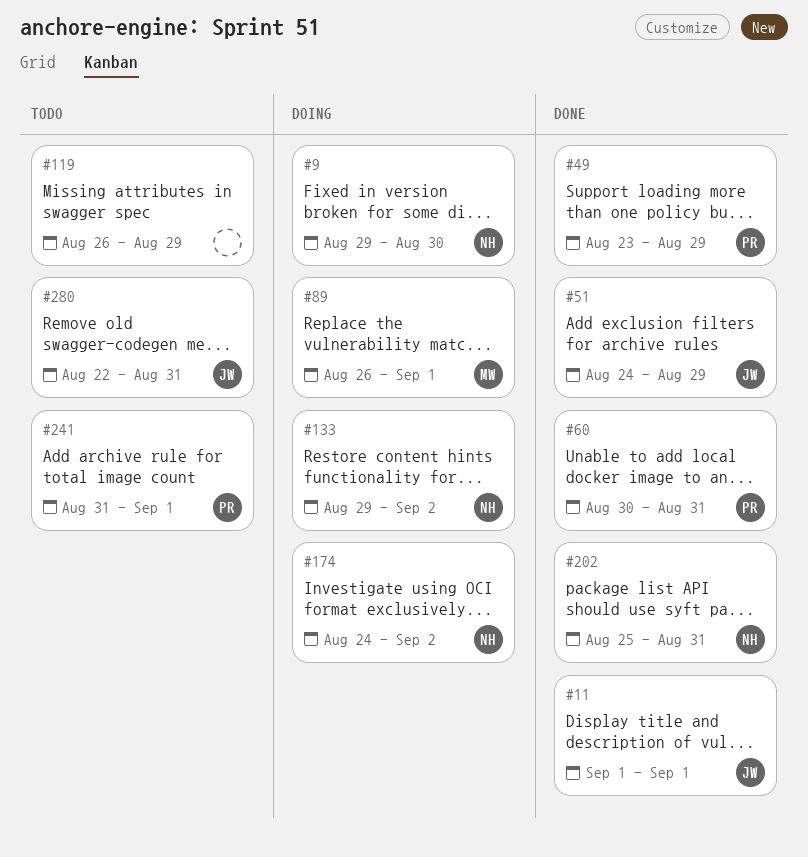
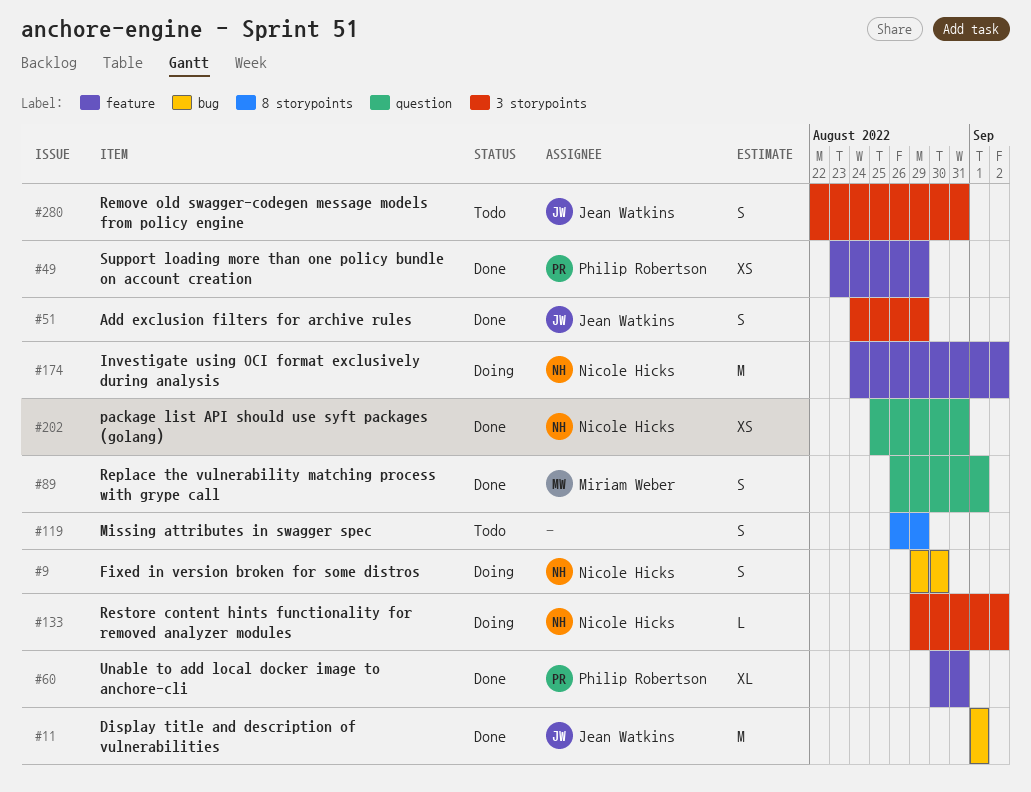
#89, status: Doing -> Done
#241: present -> none

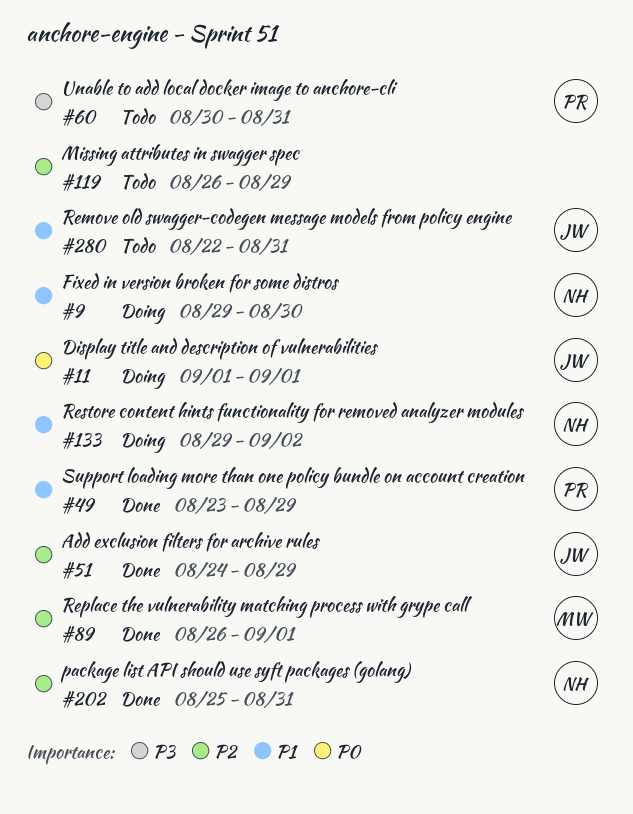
#11, status: Done -> Doing
#60, status: Done -> Todo
#174: present -> none

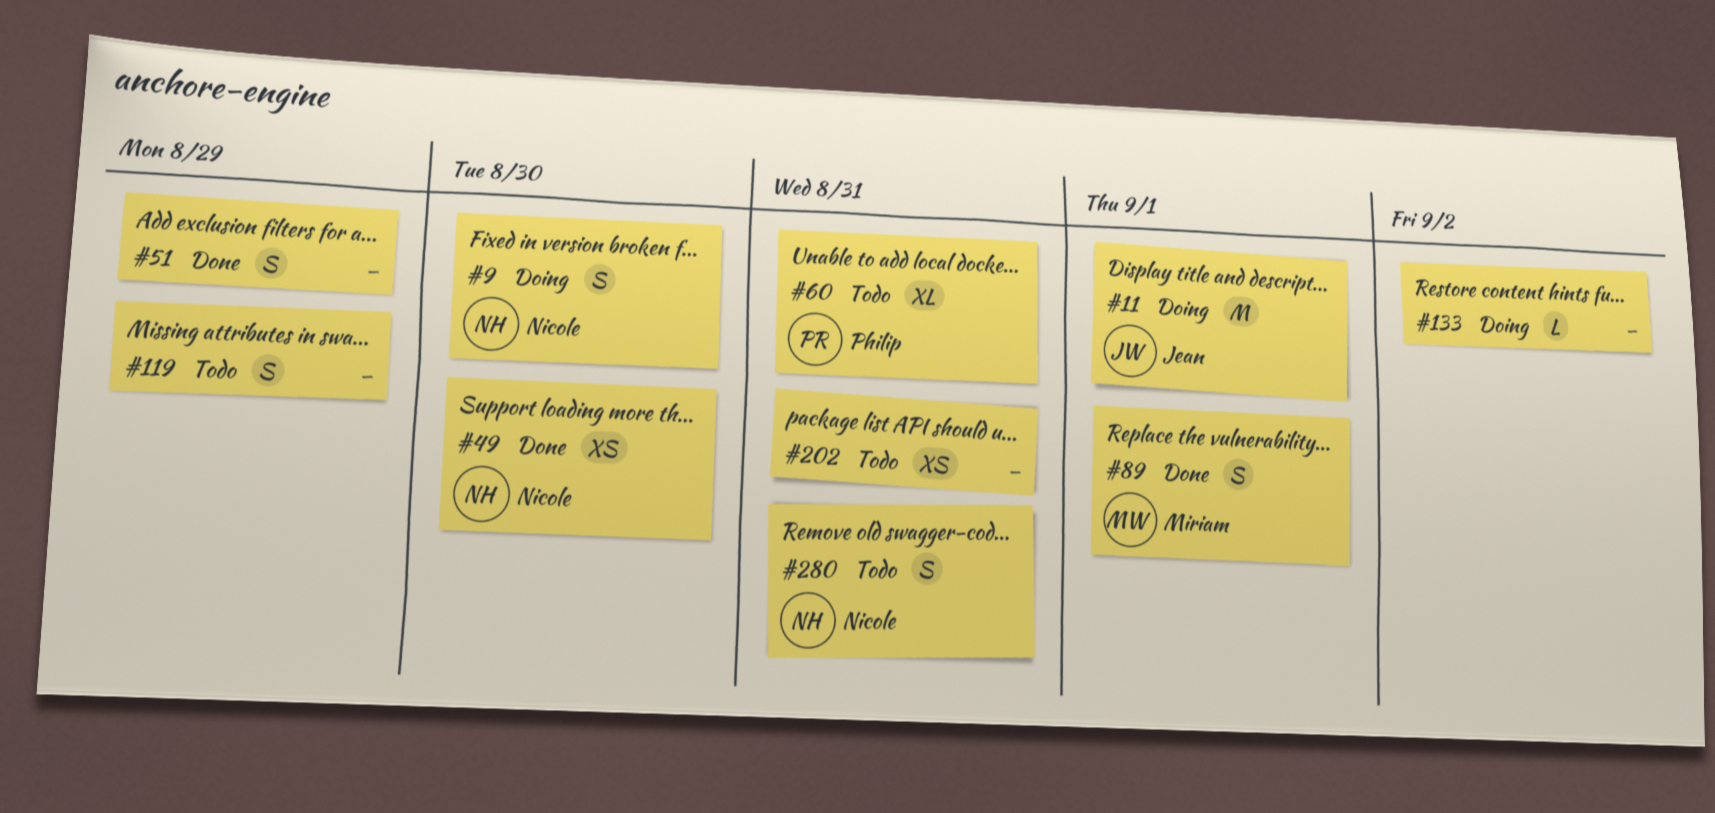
#49, owner: Philip -> Nicole
#49, due: Aug 29 -> Aug 30
#51, owner: Jean -> none
#133, owner: Nicole -> none
#202, status: Done -> Todo
#202, owner: Nicole -> none
#280, owner: Jean -> Nicole

